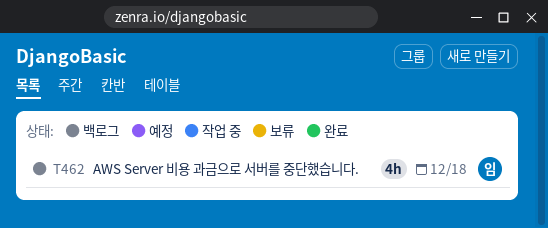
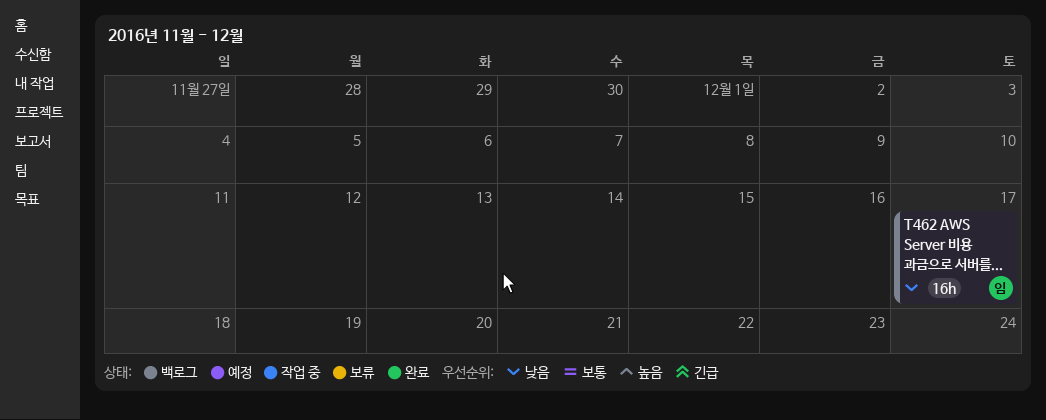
T462, estimate: 4h -> 16h
T462, due: Dec 18 -> Dec 17

